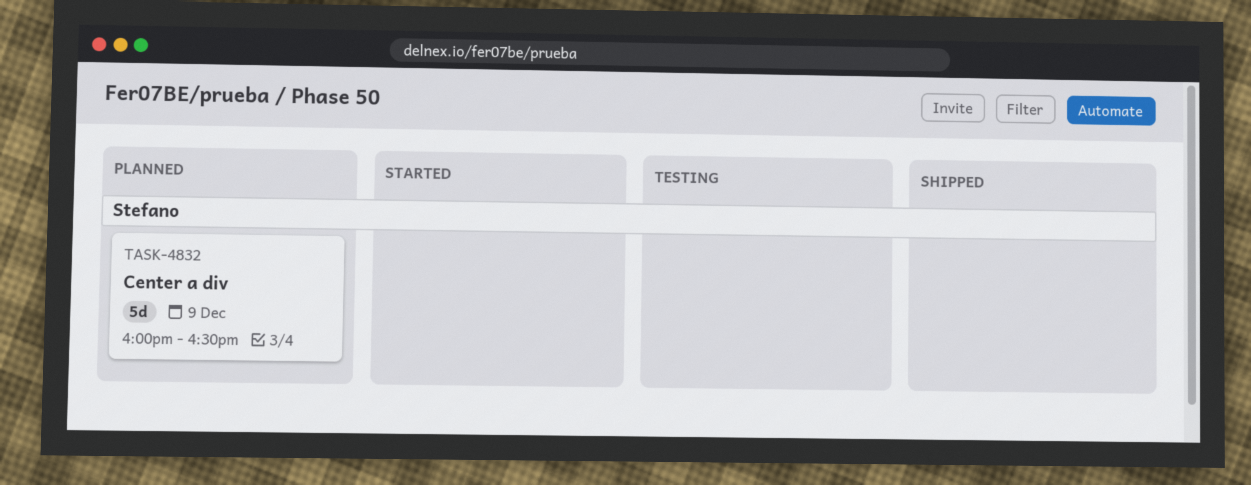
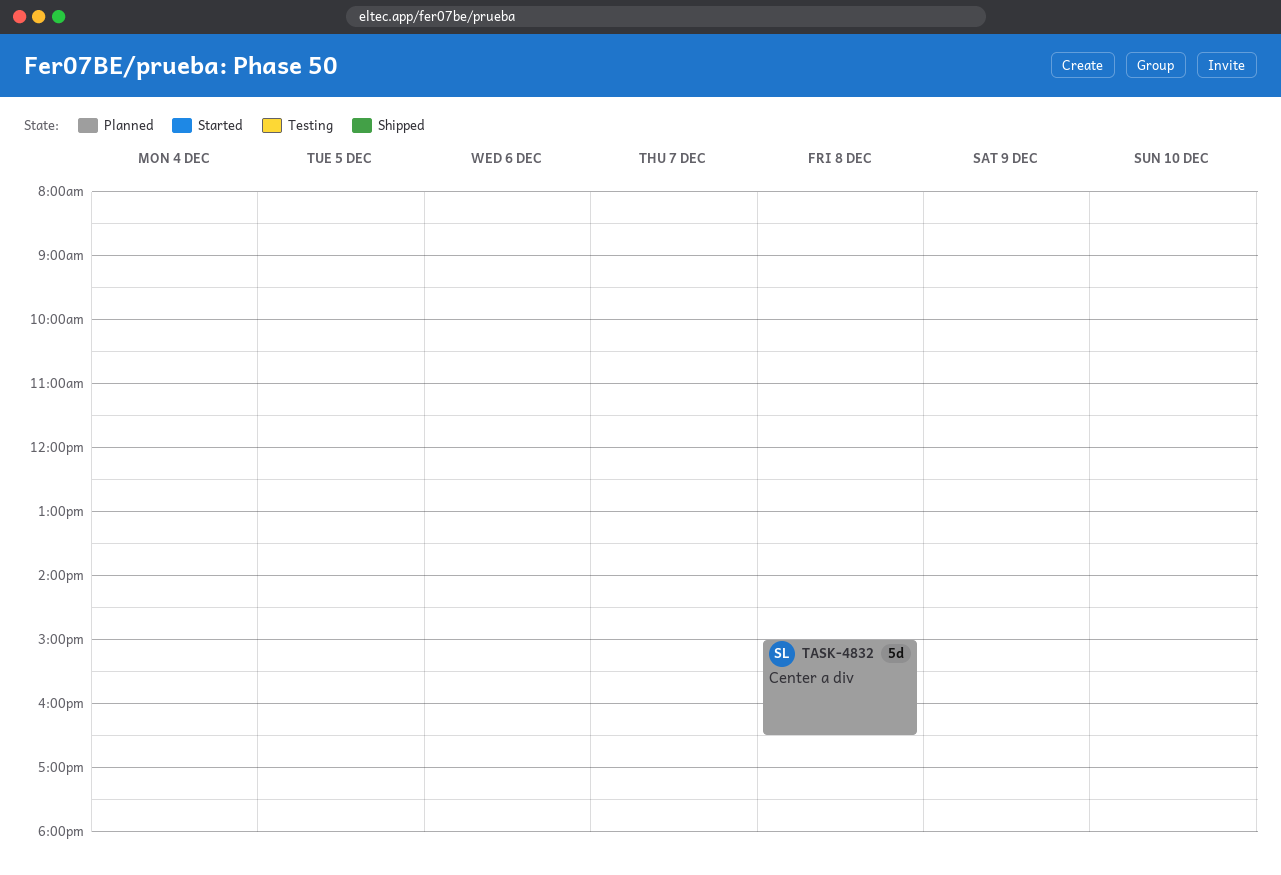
TASK-4832, day: Dec 9 -> Dec 8
TASK-4832, begins: 16:00 -> 15:00

